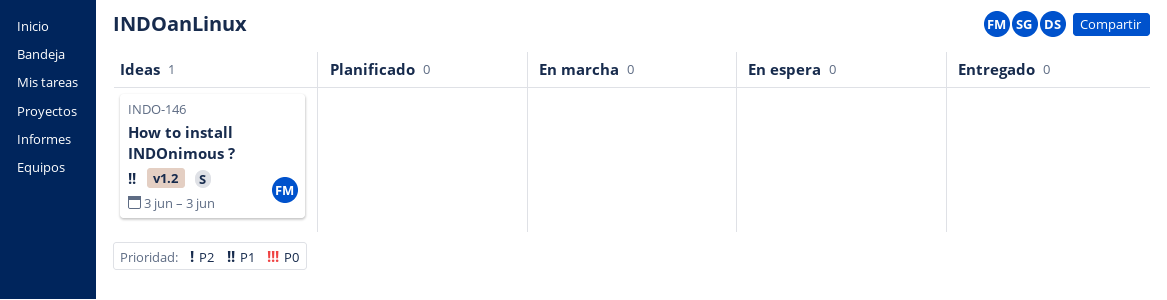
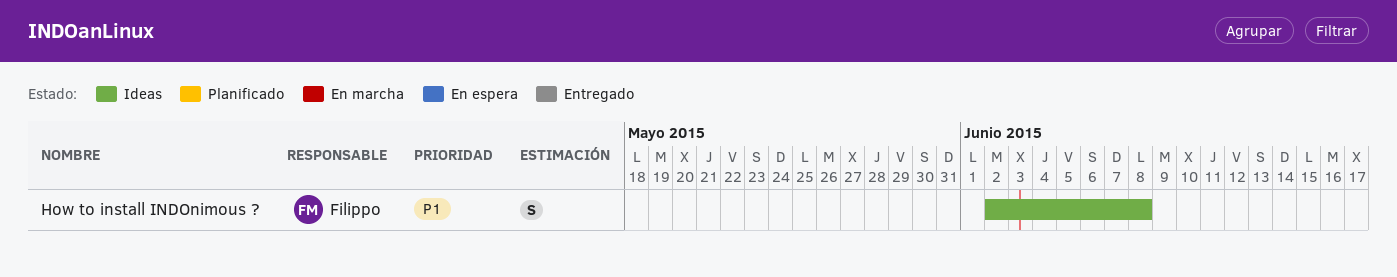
How to install INDOnimous ?, start: Jun 3 -> Jun 2
How to install INDOnimous ?, due: Jun 3 -> Jun 8

